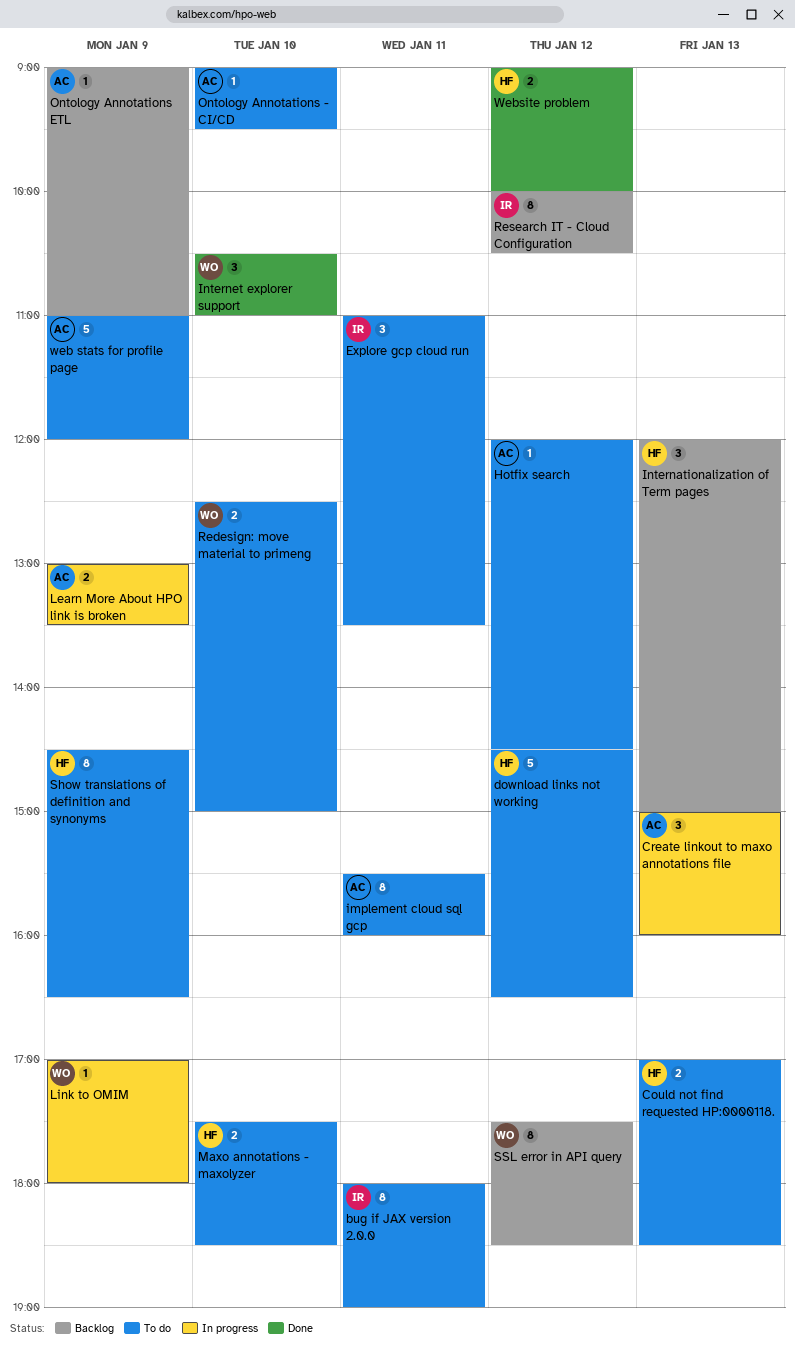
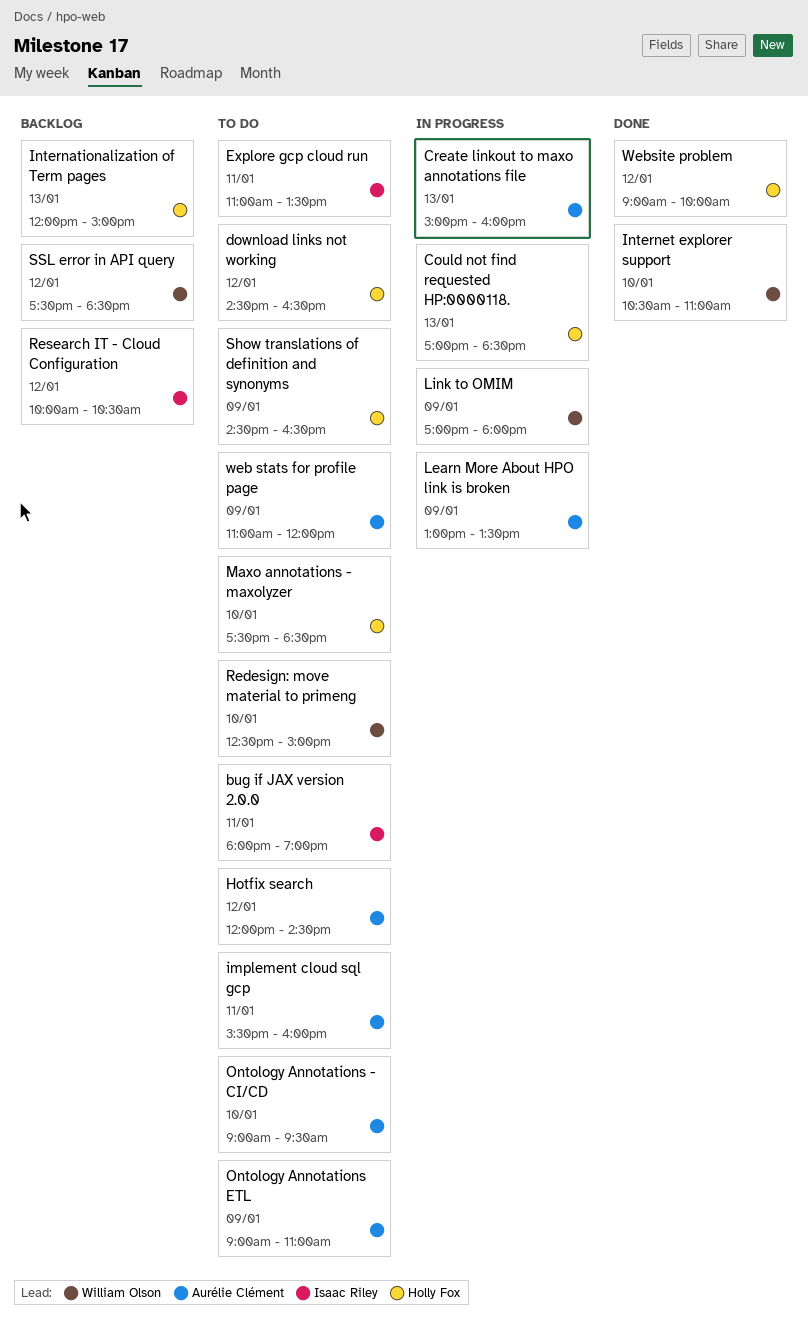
Could not find requested HP:0000118., status: To do -> In progress
Ontology Annotations ETL, status: Backlog -> To do

